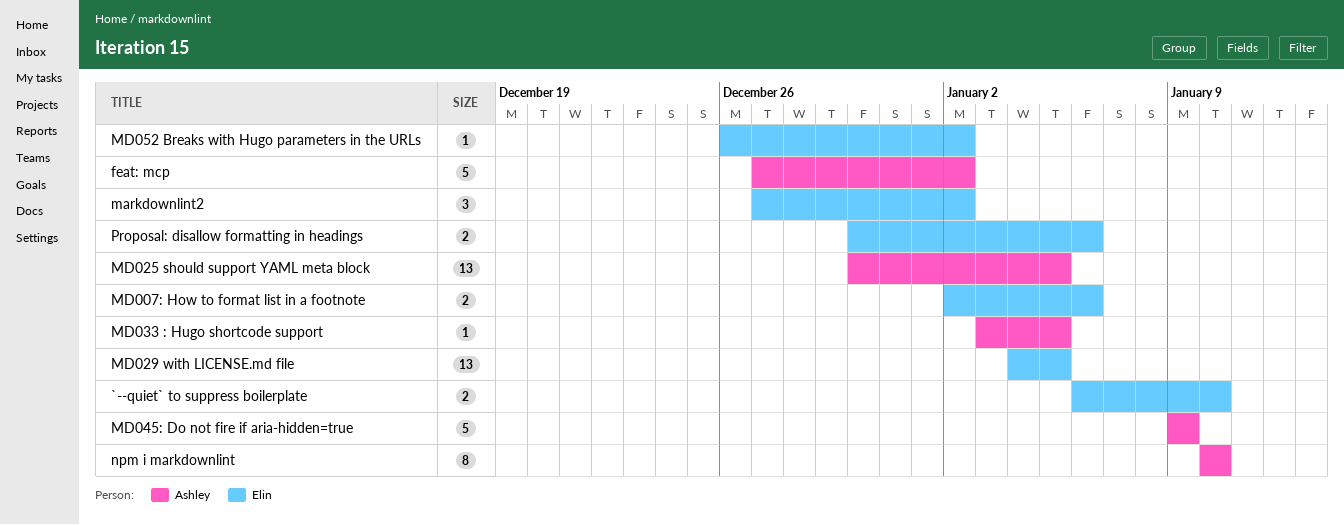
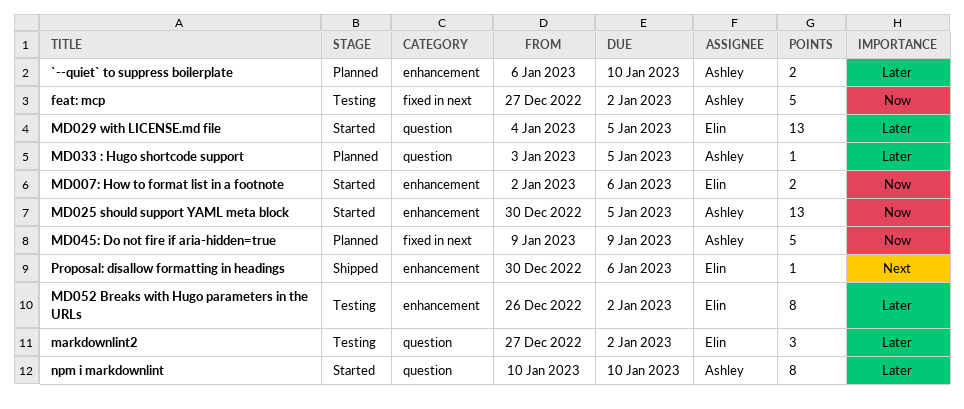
`--quiet` to suppress boilerplate, owner: Elin -> Ashley
MD052 Breaks with Hugo parameters in the URLs, estimate: 1 -> 8
Proposal: disallow formatting in headings, estimate: 2 -> 1

